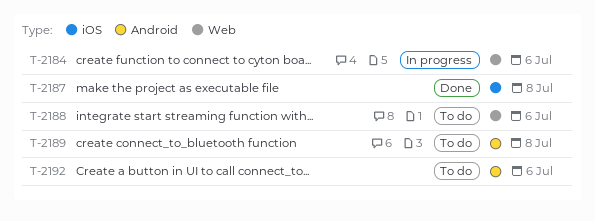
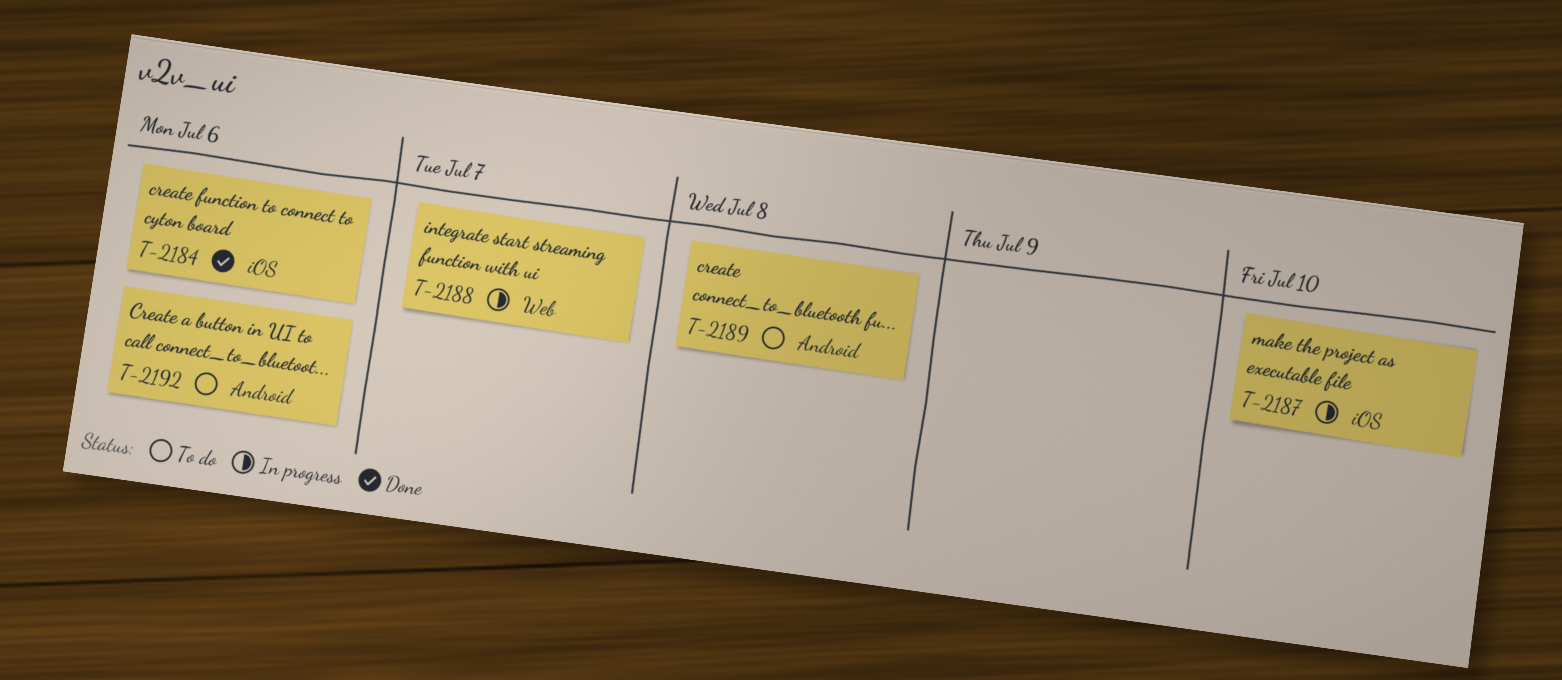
T-2184, status: In progress -> Done
T-2184, label: Web -> iOS
T-2187, status: Done -> In progress
T-2187, due: Jul 8 -> Jul 10
T-2188, status: To do -> In progress
T-2188, due: Jul 6 -> Jul 7

